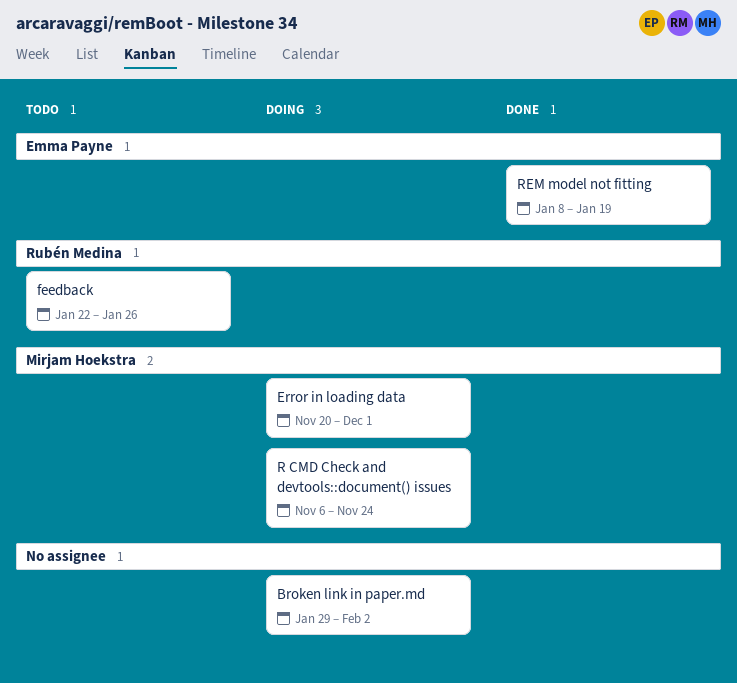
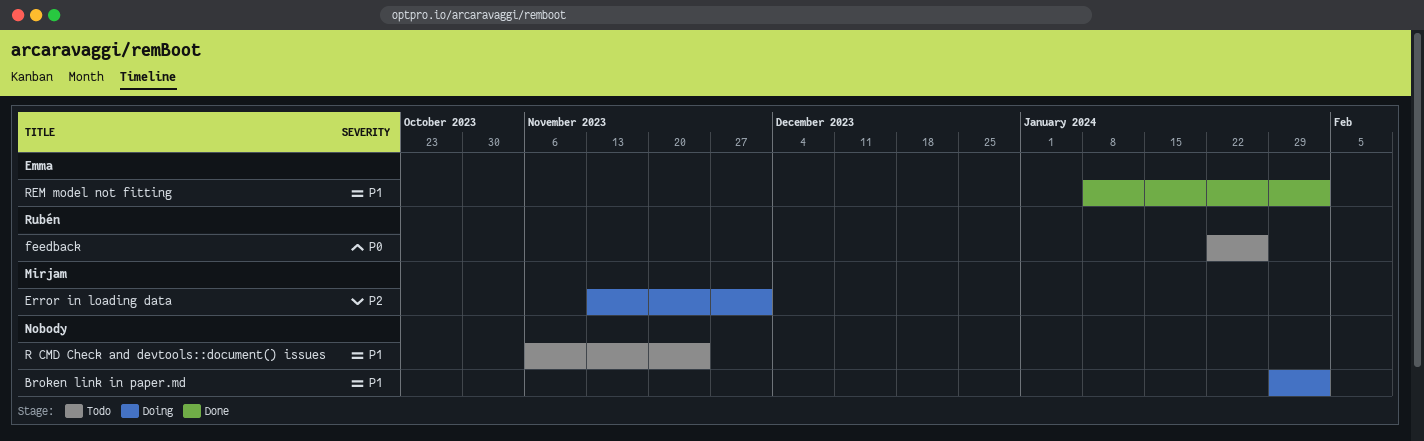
Error in loading data, start: Nov 20 -> Nov 13
R CMD Check and devtools::document() issues, status: Doing -> Todo
R CMD Check and devtools::document() issues, owner: Mirjam Hoekstra -> none
REM model not fitting, due: Jan 19 -> Feb 2

